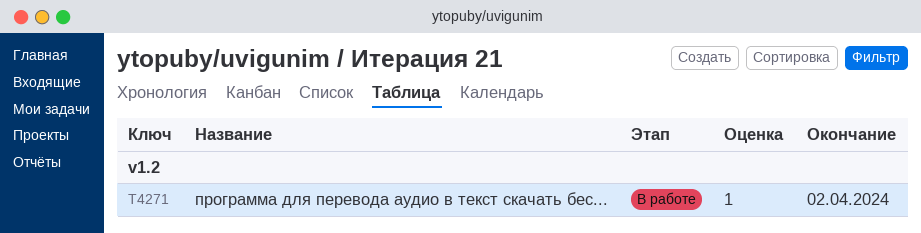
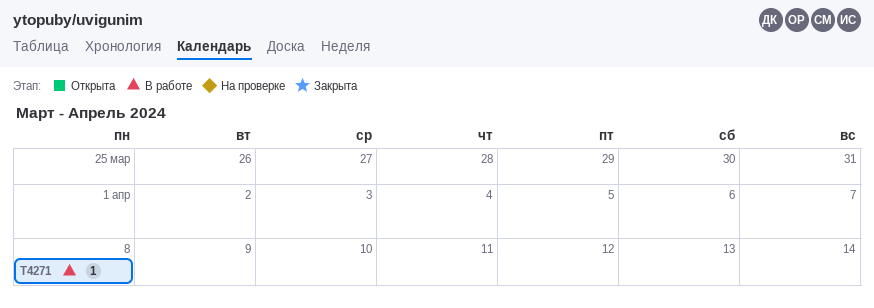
T4271, due: Apr 2 -> Apr 8

